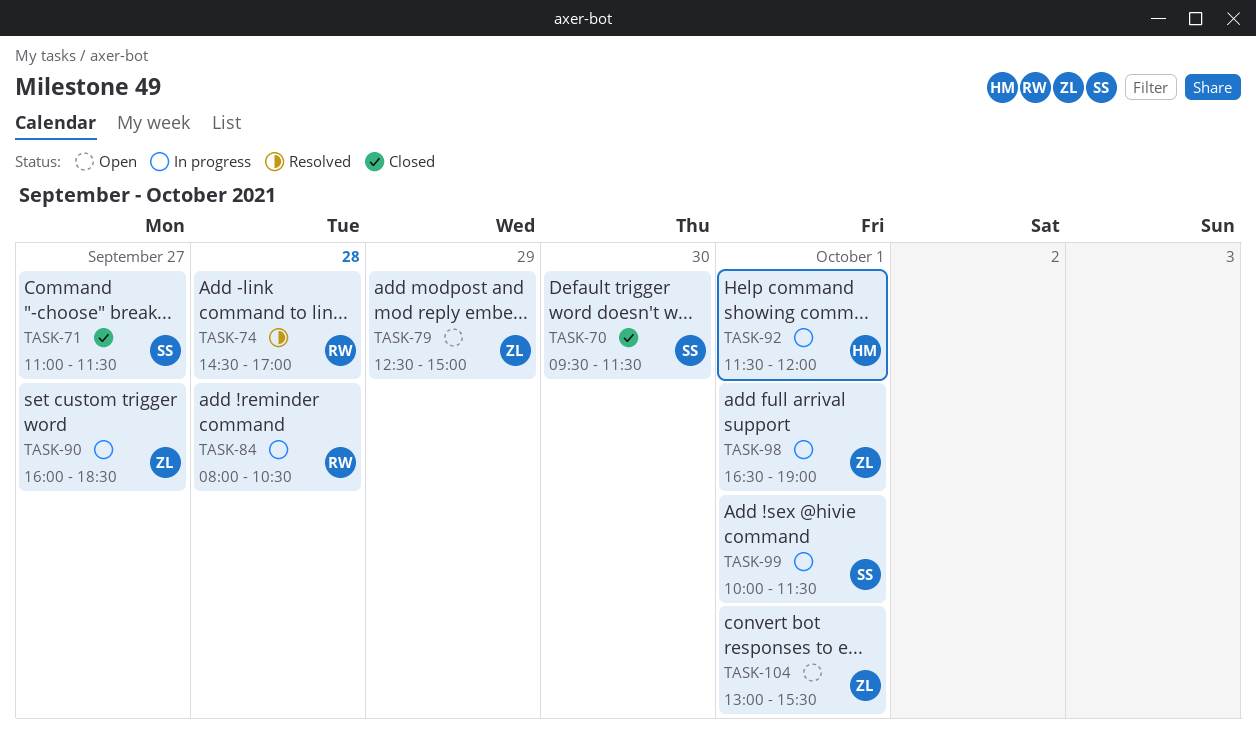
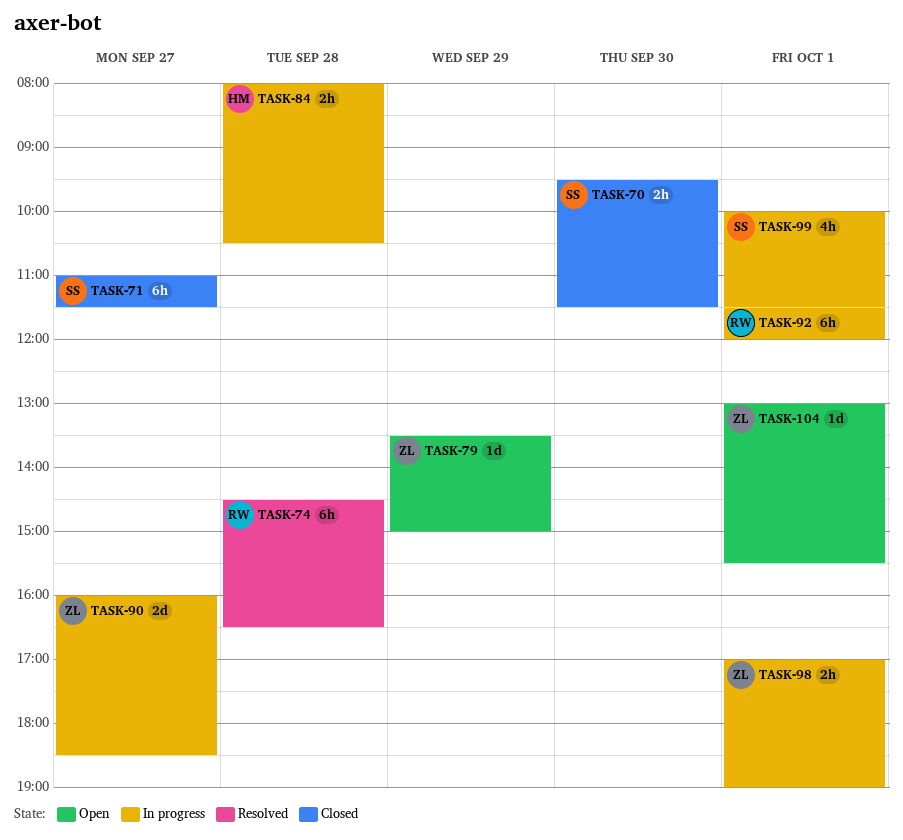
TASK-74, ends: 17:00 -> 16:30
TASK-79, begins: 12:30 -> 13:30
TASK-84, owner: RW -> HM
TASK-92, owner: HM -> RW
TASK-98, begins: 16:30 -> 17:00

